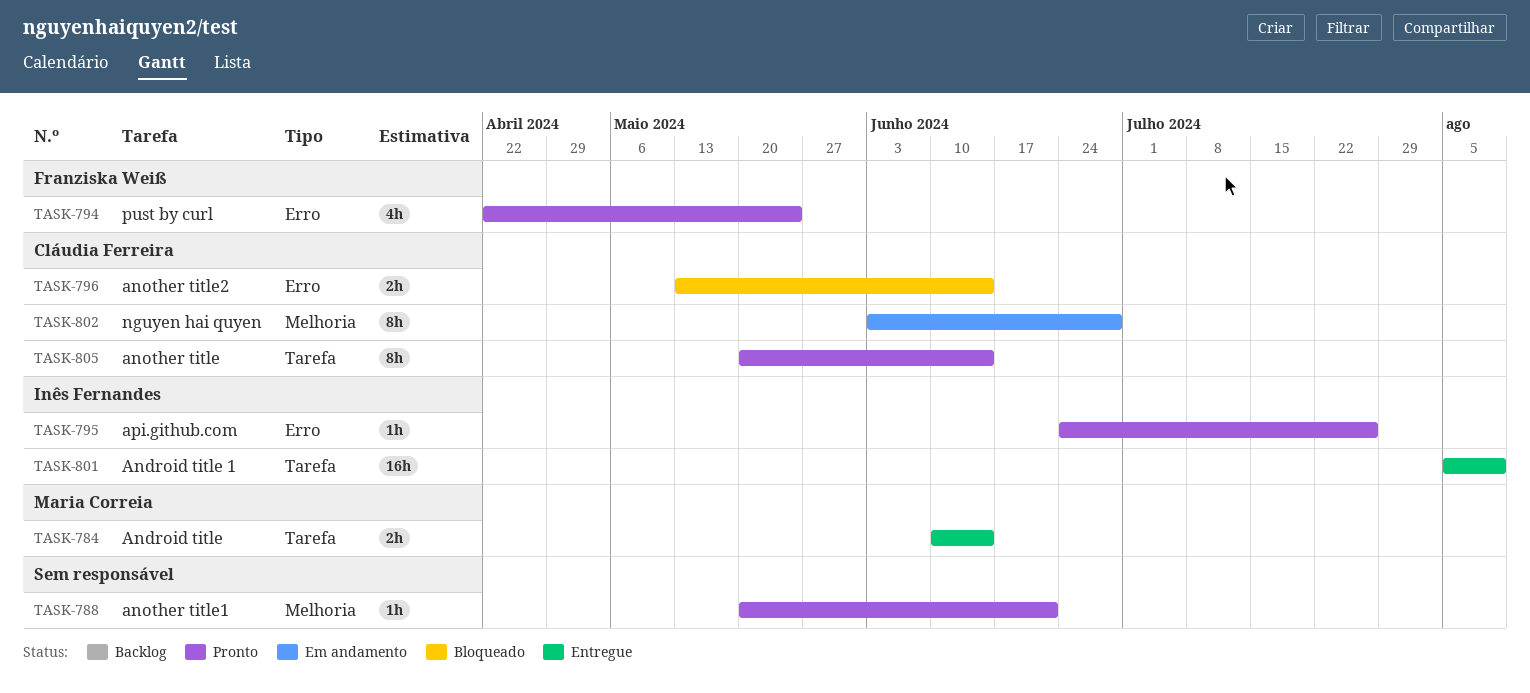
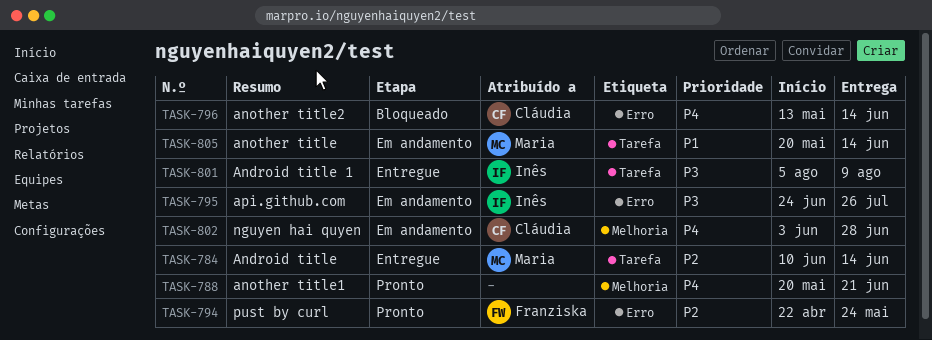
TASK-795, status: Pronto -> Em andamento
TASK-805, status: Pronto -> Em andamento
TASK-805, owner: Cláudia Ferreira -> Maria Correia

